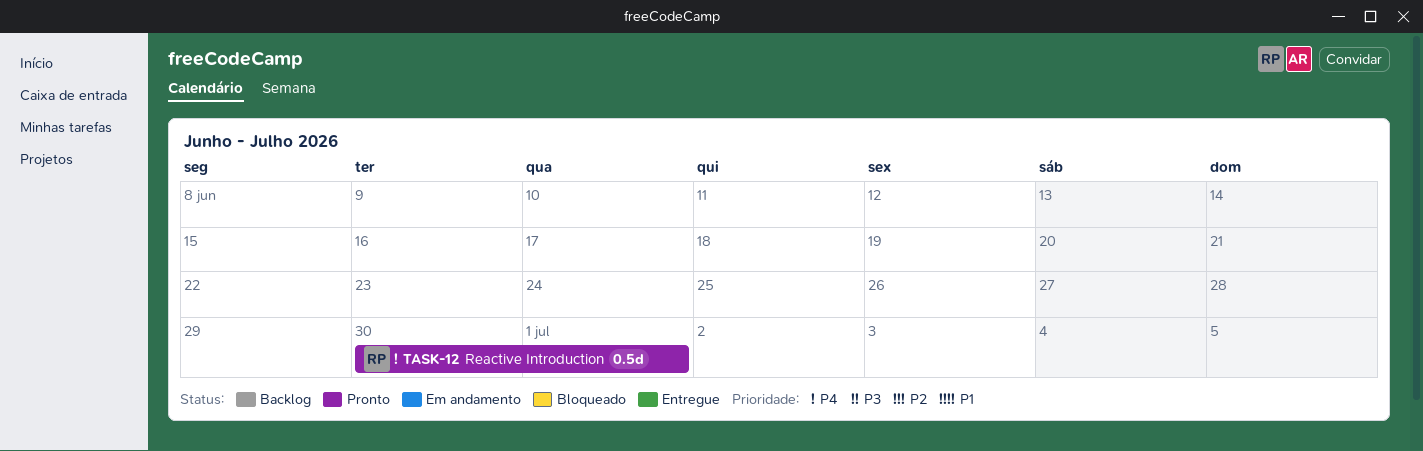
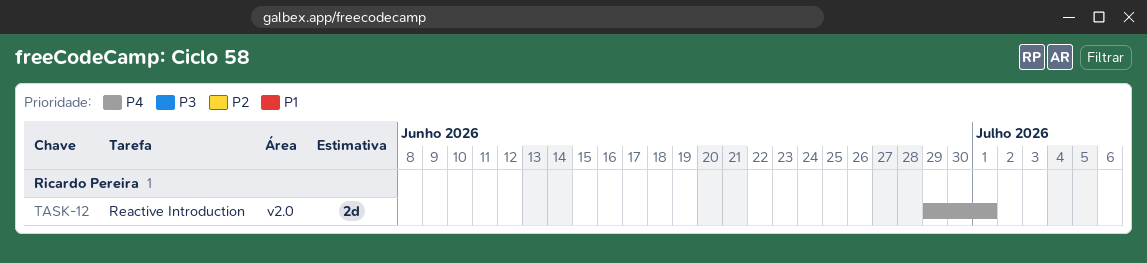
TASK-12, estimate: 0.5d -> 2d
TASK-12, start: Jun 30 -> Jun 29

